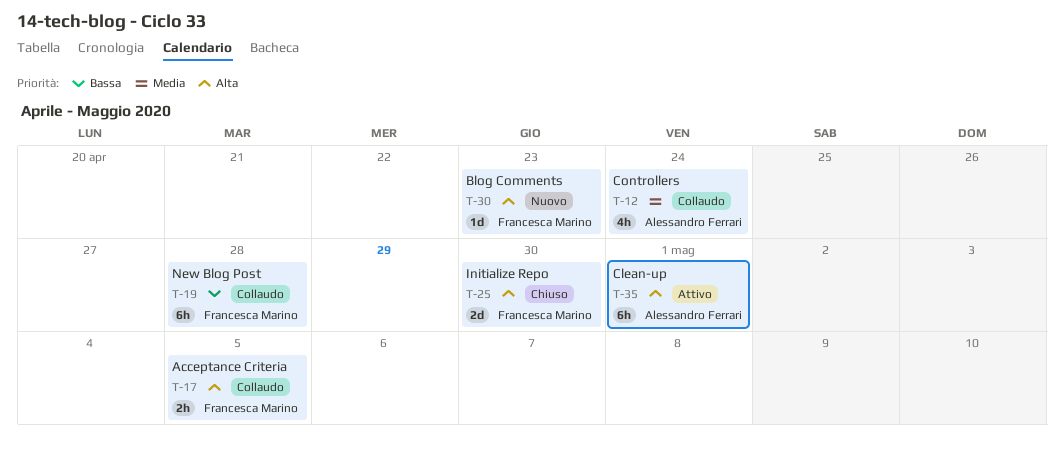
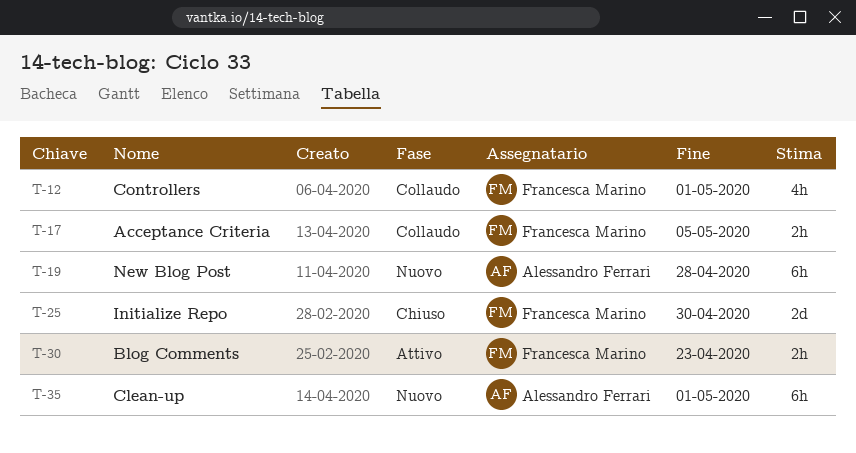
T-12, owner: Alessandro Ferrari -> Francesca Marino
T-12, due: Apr 24 -> May 1
T-19, status: Collaudo -> Nuovo
T-19, owner: Francesca Marino -> Alessandro Ferrari
T-30, status: Nuovo -> Attivo
T-30, estimate: 1d -> 2h
T-35, status: Attivo -> Nuovo

